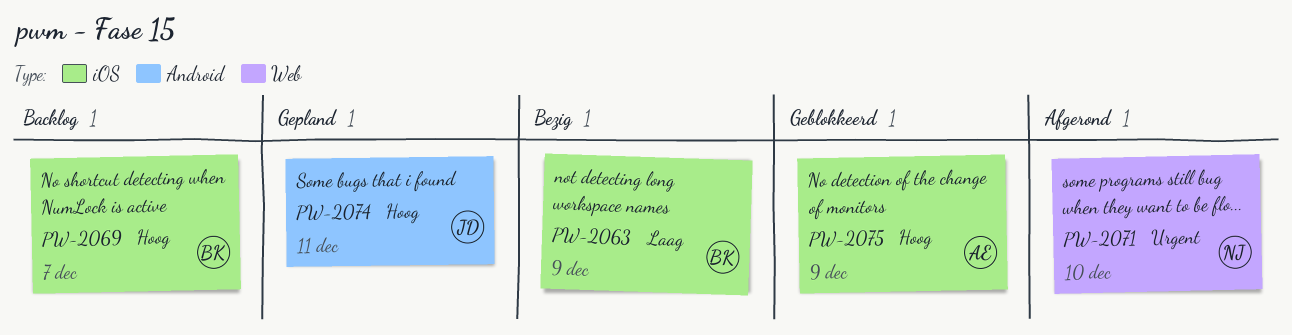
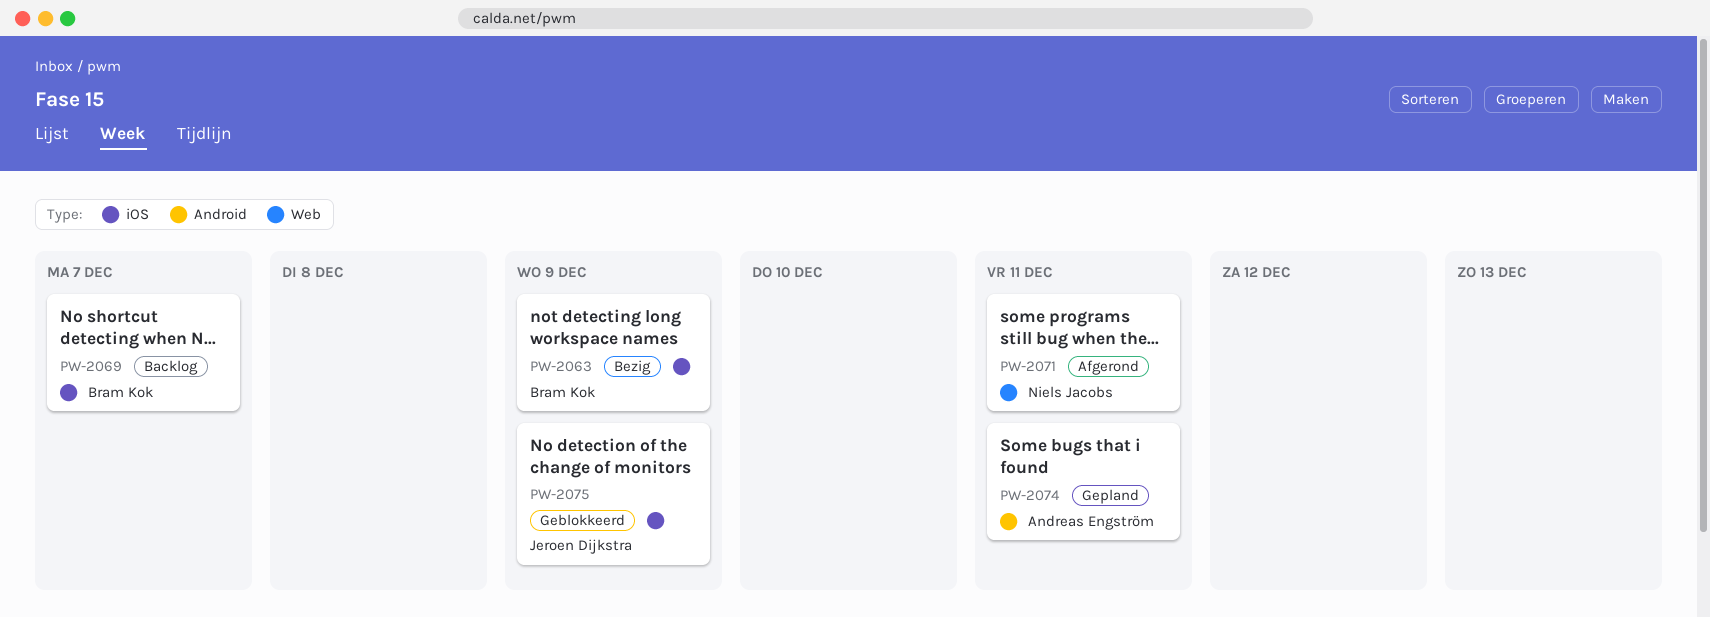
PW-2071, due: Dec 10 -> Dec 11
PW-2074, owner: Jeroen Dijkstra -> Andreas Engström
PW-2075, owner: Andreas Engström -> Jeroen Dijkstra

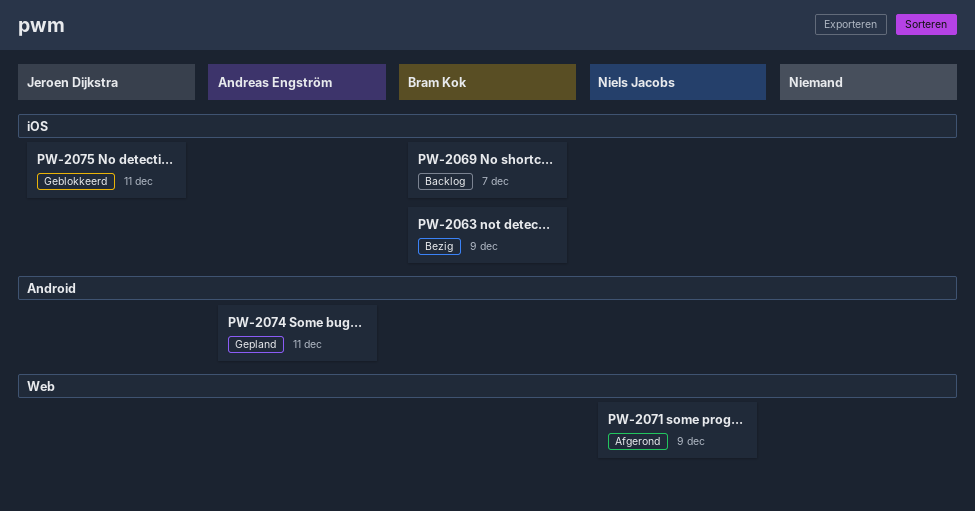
PW-2071, due: Dec 11 -> Dec 9
PW-2075, due: Dec 9 -> Dec 11

